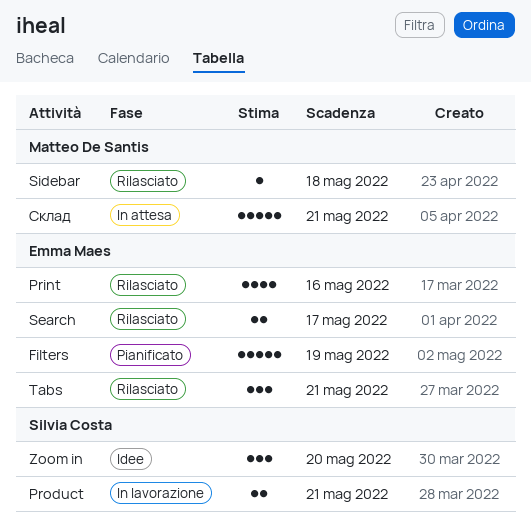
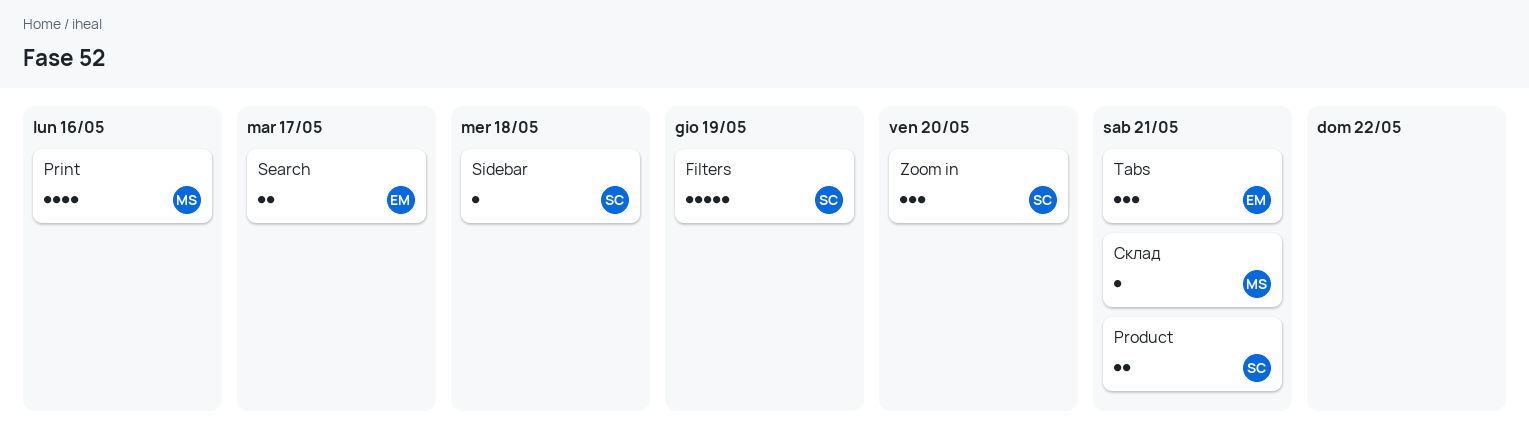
Filters, owner: Emma Maes -> Silvia Costa
Print, owner: Emma Maes -> Matteo De Santis
Sidebar, owner: Matteo De Santis -> Silvia Costa
Склад, estimate: 5 -> 1

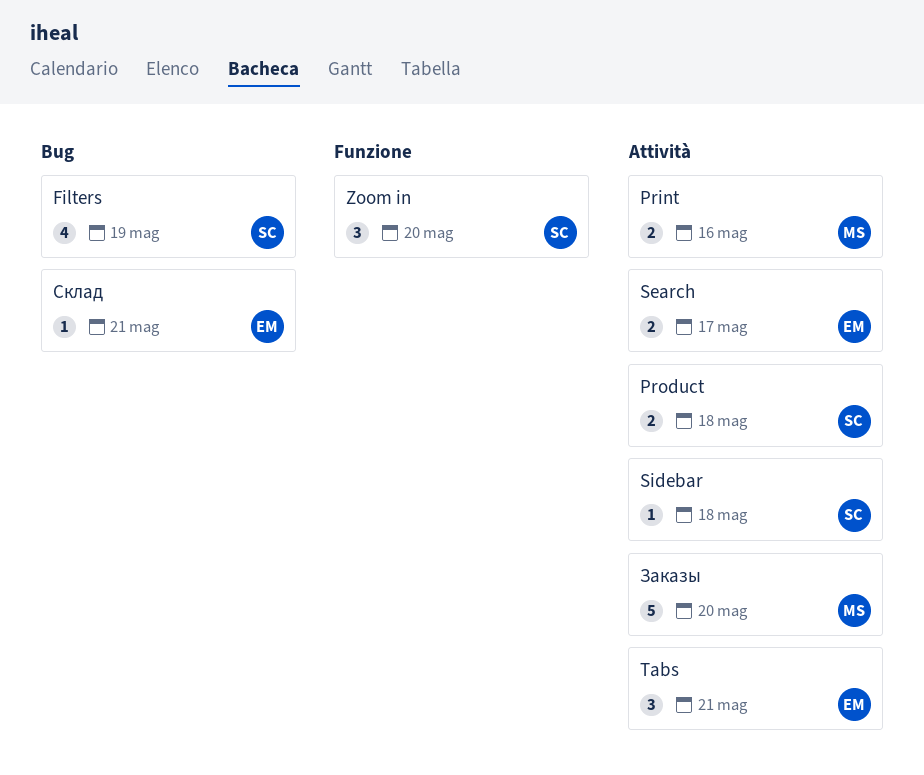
Filters, estimate: 5 -> 4
Print, estimate: 4 -> 2
Product, due: May 21 -> May 18
Заказы: none -> present
Склад, owner: MS -> EM

